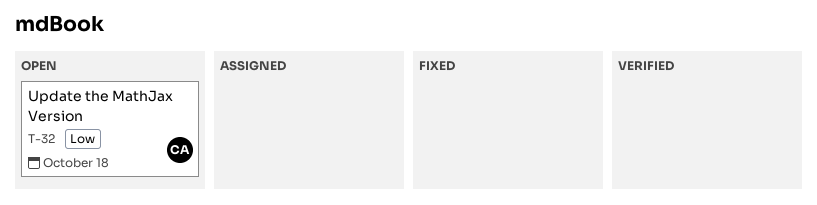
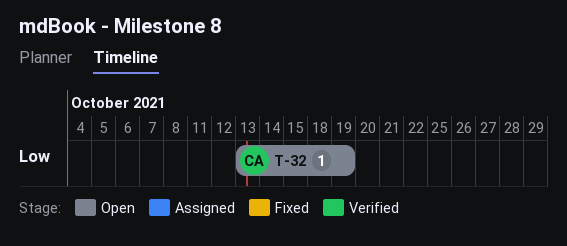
T-32, due: Oct 18 -> Oct 19

